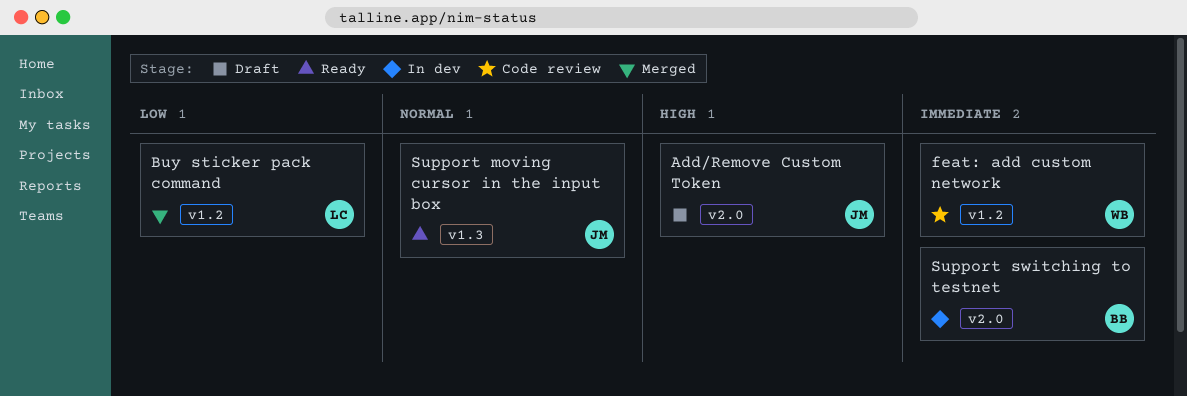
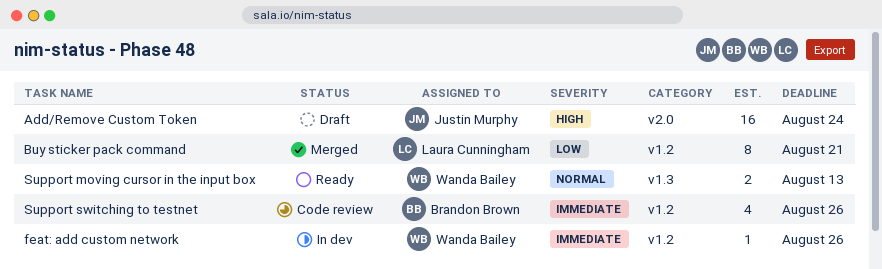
feat: add custom network, status: Code review -> In dev
Support moving cursor in the input box, owner: Justin Murphy -> Wanda Bailey
Support switching to testnet, status: In dev -> Code review
Support switching to testnet, label: v2.0 -> v1.2

